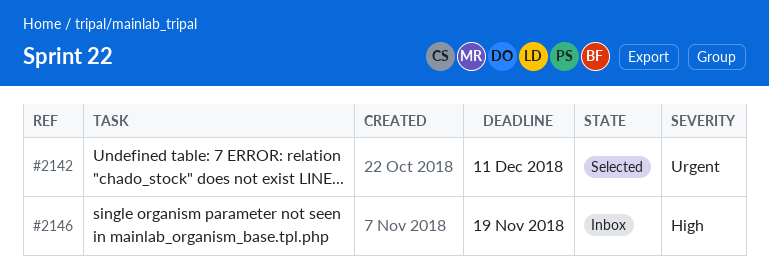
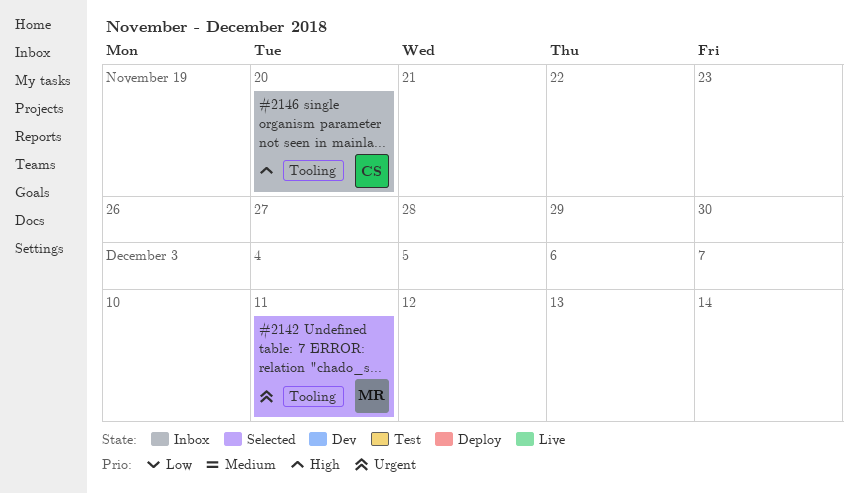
#2146, due: Nov 19 -> Nov 20

